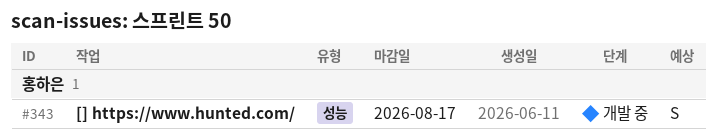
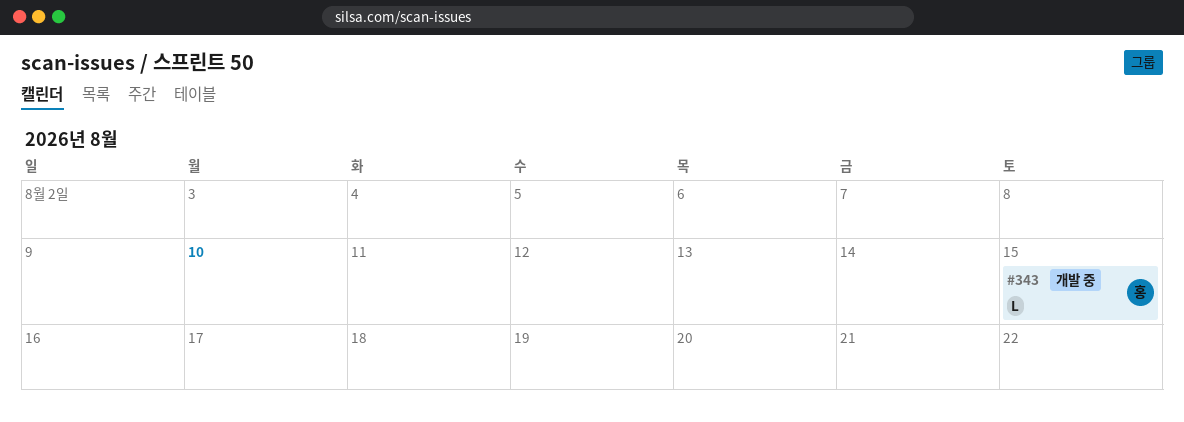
#343, estimate: S -> L
#343, due: Aug 17 -> Aug 15

